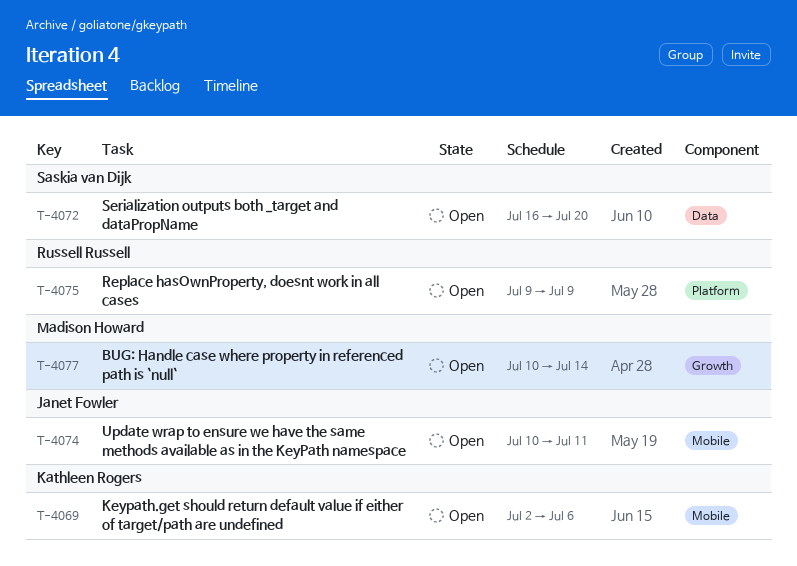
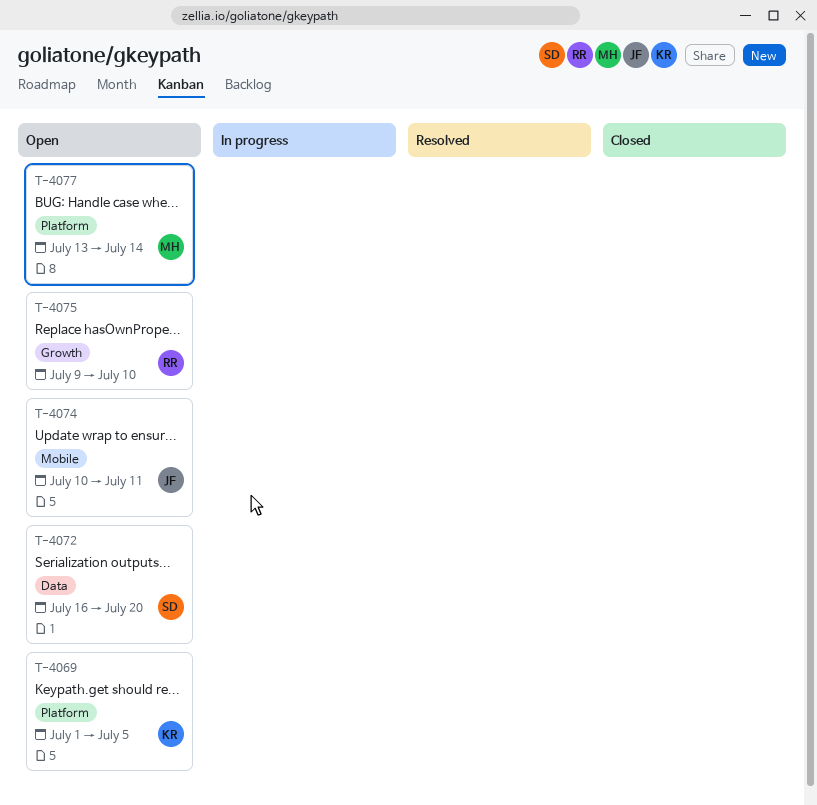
T-4069, label: Mobile -> Platform
T-4069, start: Jul 2 -> Jul 1
T-4069, due: Jul 6 -> Jul 5
T-4075, label: Platform -> Growth
T-4075, due: Jul 9 -> Jul 10
T-4077, label: Growth -> Platform
T-4077, start: Jul 10 -> Jul 13

